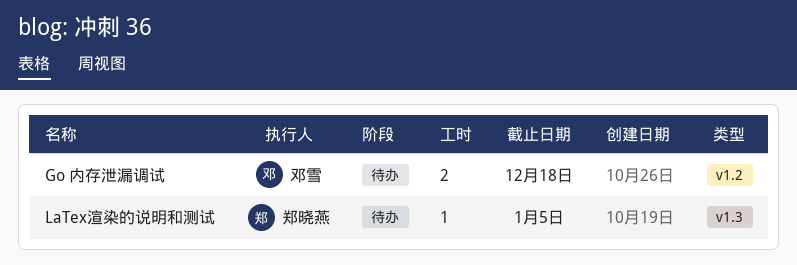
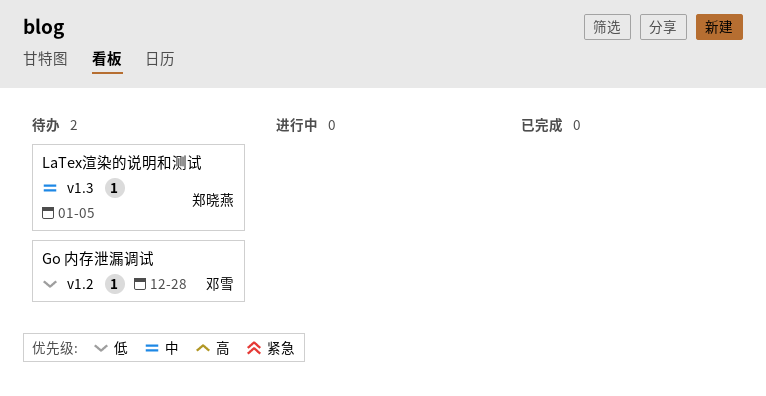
Go 内存泄漏调试, estimate: 2 -> 1
Go 内存泄漏调试, due: Dec 18 -> Dec 28

